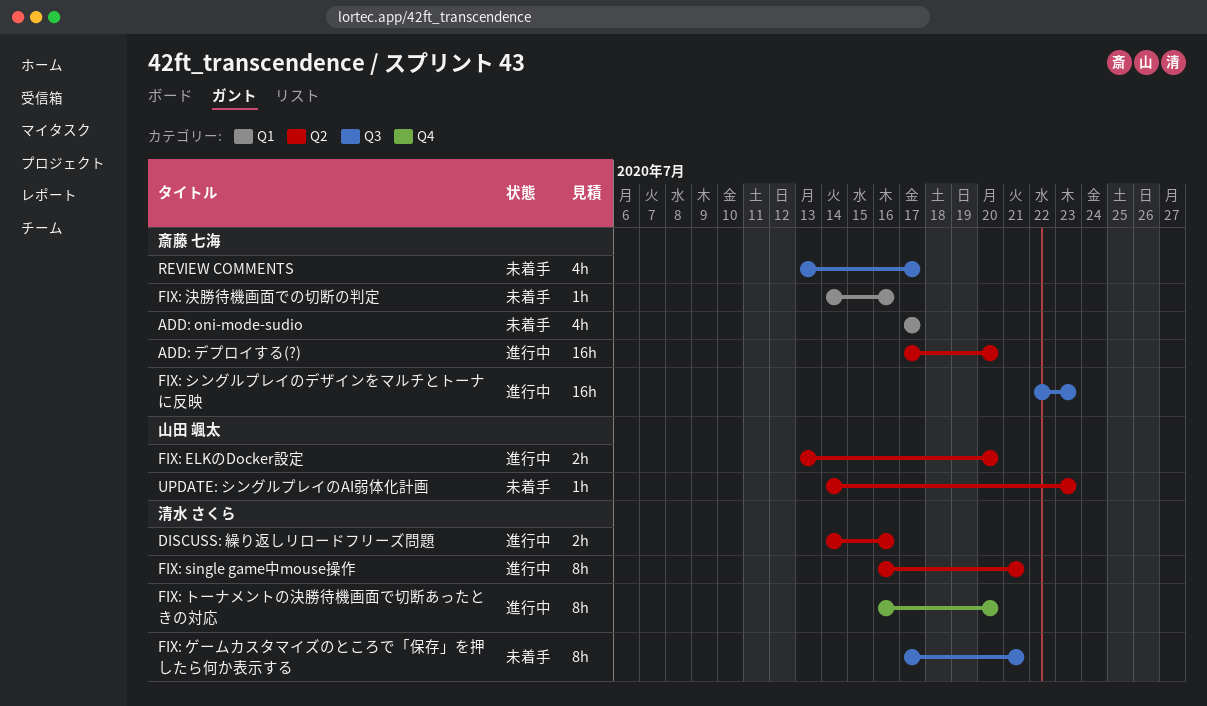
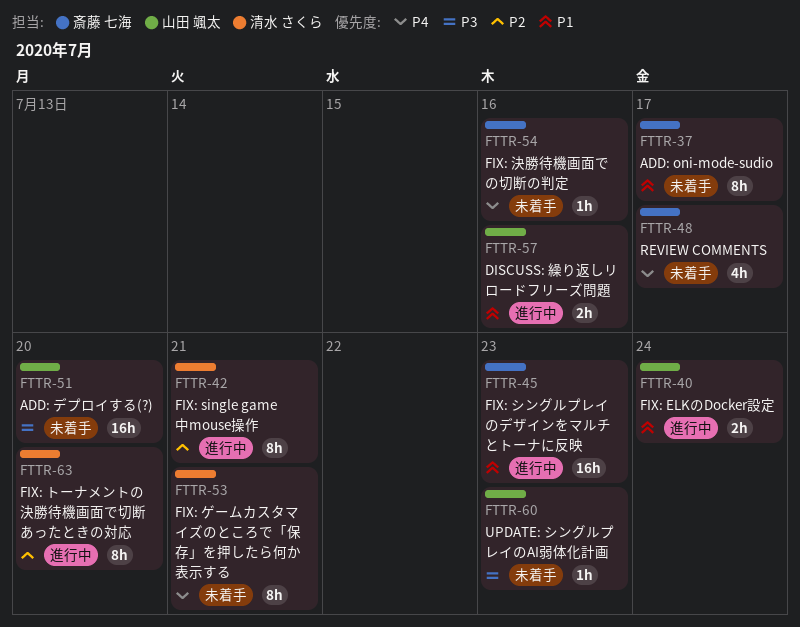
ADD: oni-mode-sudio, estimate: 4h -> 8h
ADD: デプロイする(?), status: 進行中 -> 未着手
ADD: デプロイする(?), owner: 斎藤 七海 -> 山田 颯太
DISCUSS: 繰り返しリロードフリーズ問題, owner: 清水 さくら -> 山田 颯太
FIX: ELKのDocker設定, due: Jul 20 -> Jul 24

